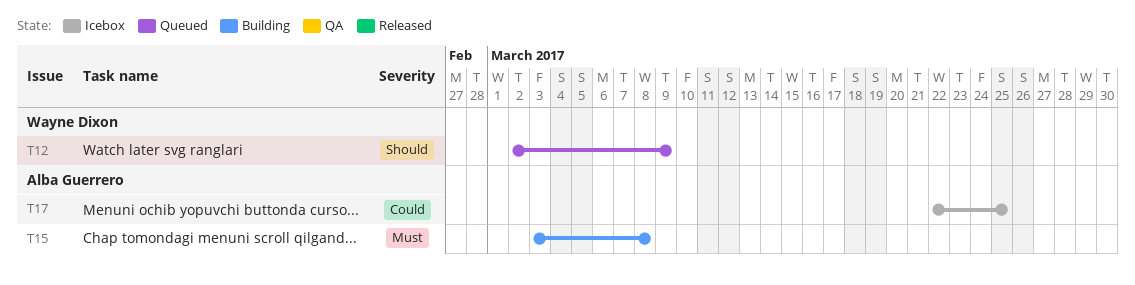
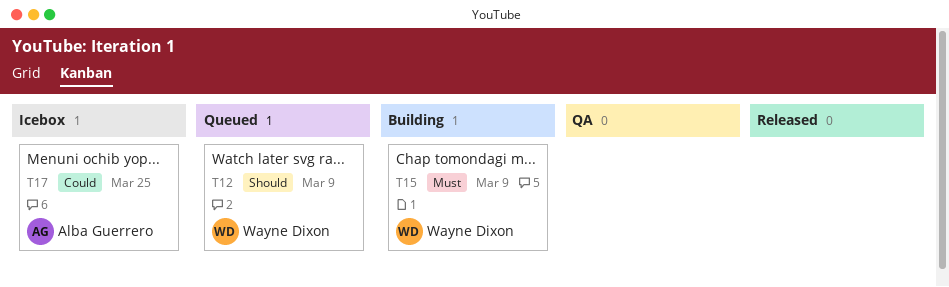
T15, owner: Alba Guerrero -> Wayne Dixon
T15, due: Mar 8 -> Mar 9

